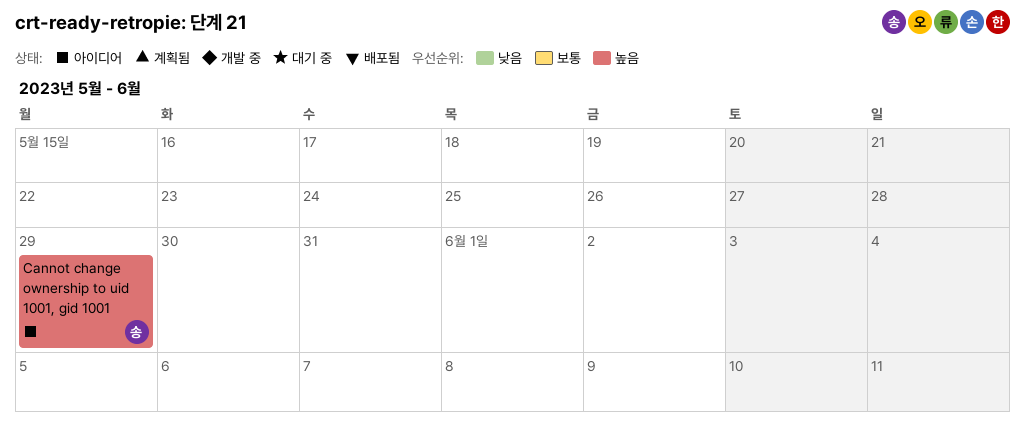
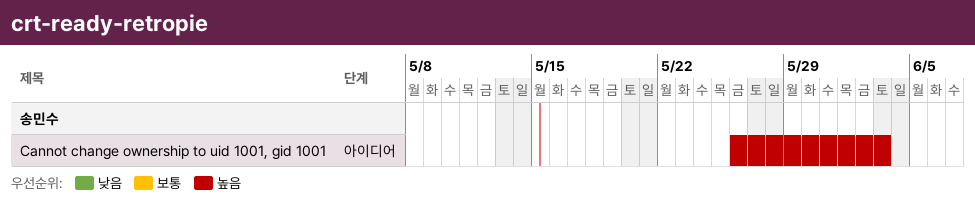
Cannot change ownership to uid 1001, gid 1001, due: May 29 -> Jun 3

